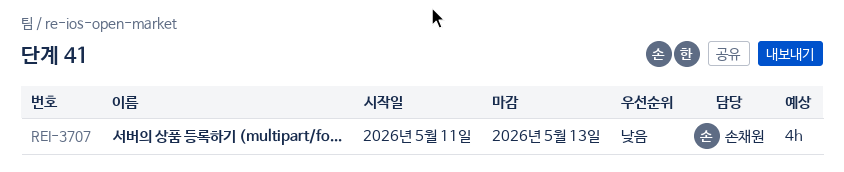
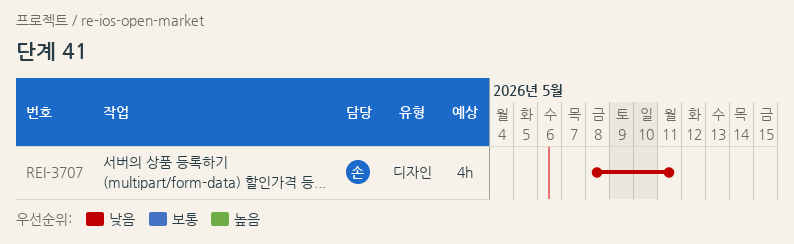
REI-3707, start: May 11 -> May 8
REI-3707, due: May 13 -> May 11

